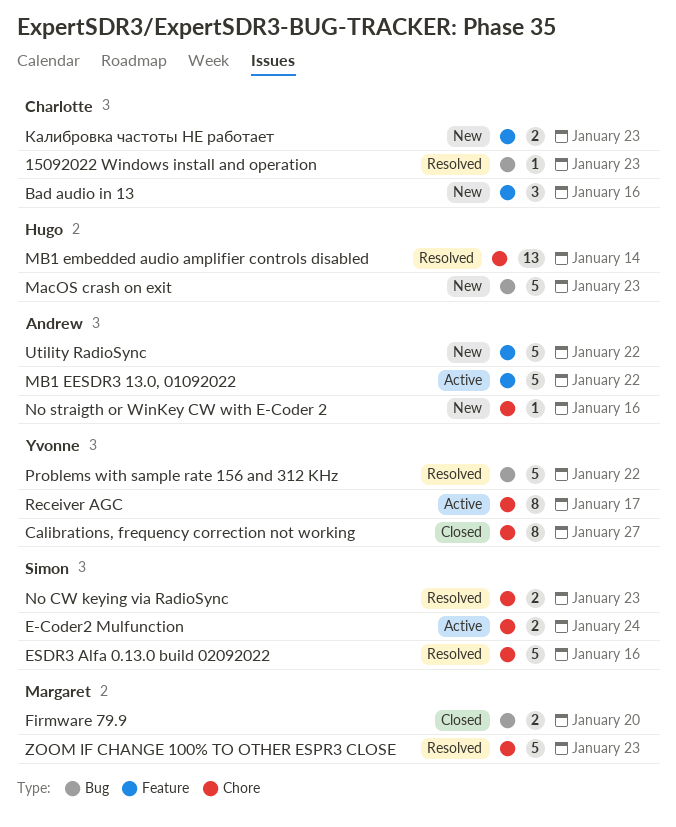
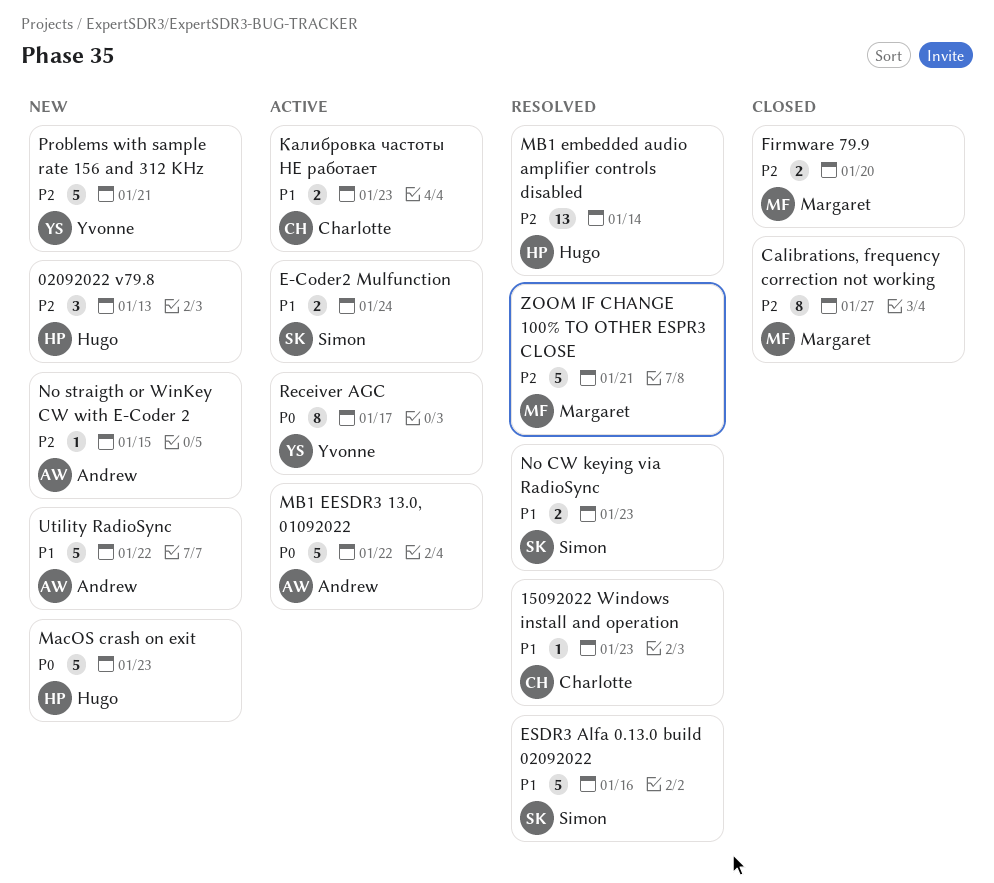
02092022 v79.8: none -> present
Bad audio in 13: present -> none
Calibrations, frequency correction not working, owner: Yvonne -> Margaret
No straigth or WinKey CW with E-Coder 2, due: Jan 16 -> Jan 15
Problems with sample rate 156 and 312 KHz, status: Resolved -> New
Problems with sample rate 156 and 312 KHz, due: Jan 22 -> Jan 21
ZOOM IF CHANGE 100% TO OTHER ESPR3 CLOSE, due: Jan 23 -> Jan 21
Калибровка частоты НЕ работает, status: New -> Active

